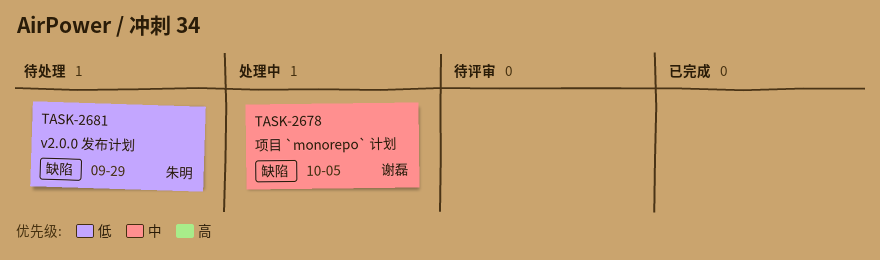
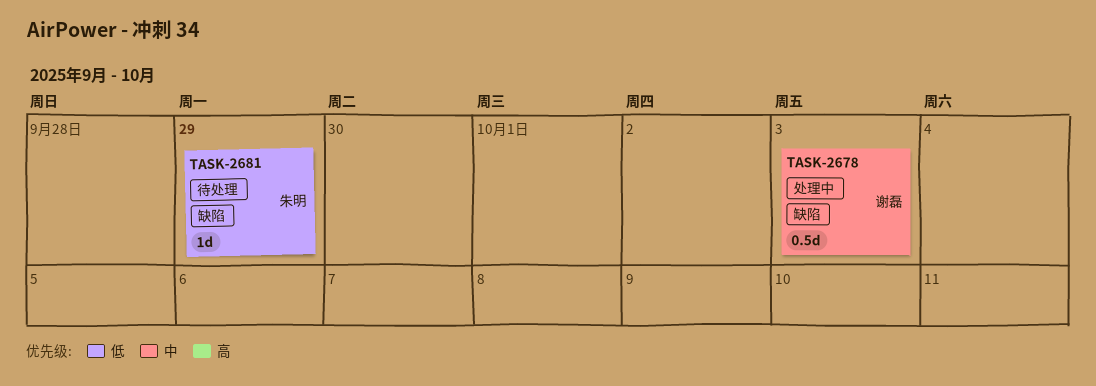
TASK-2678, due: Oct 5 -> Oct 3

